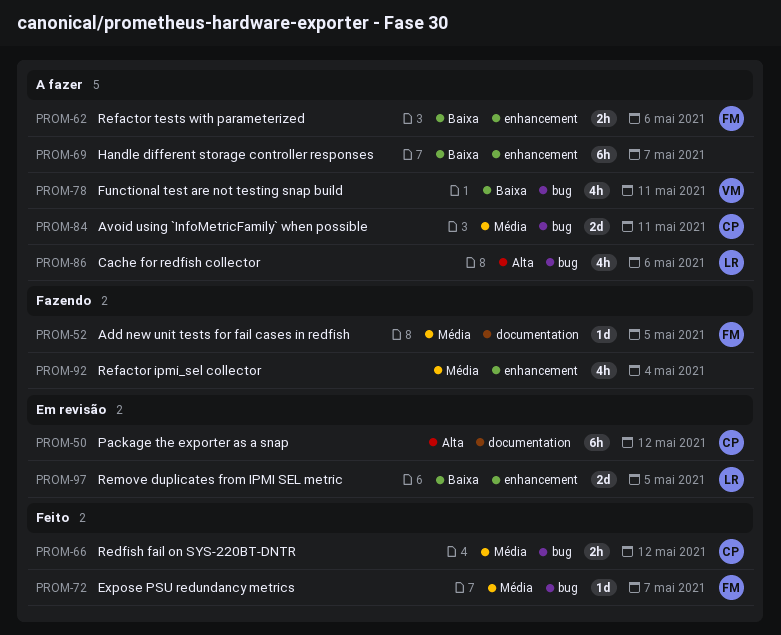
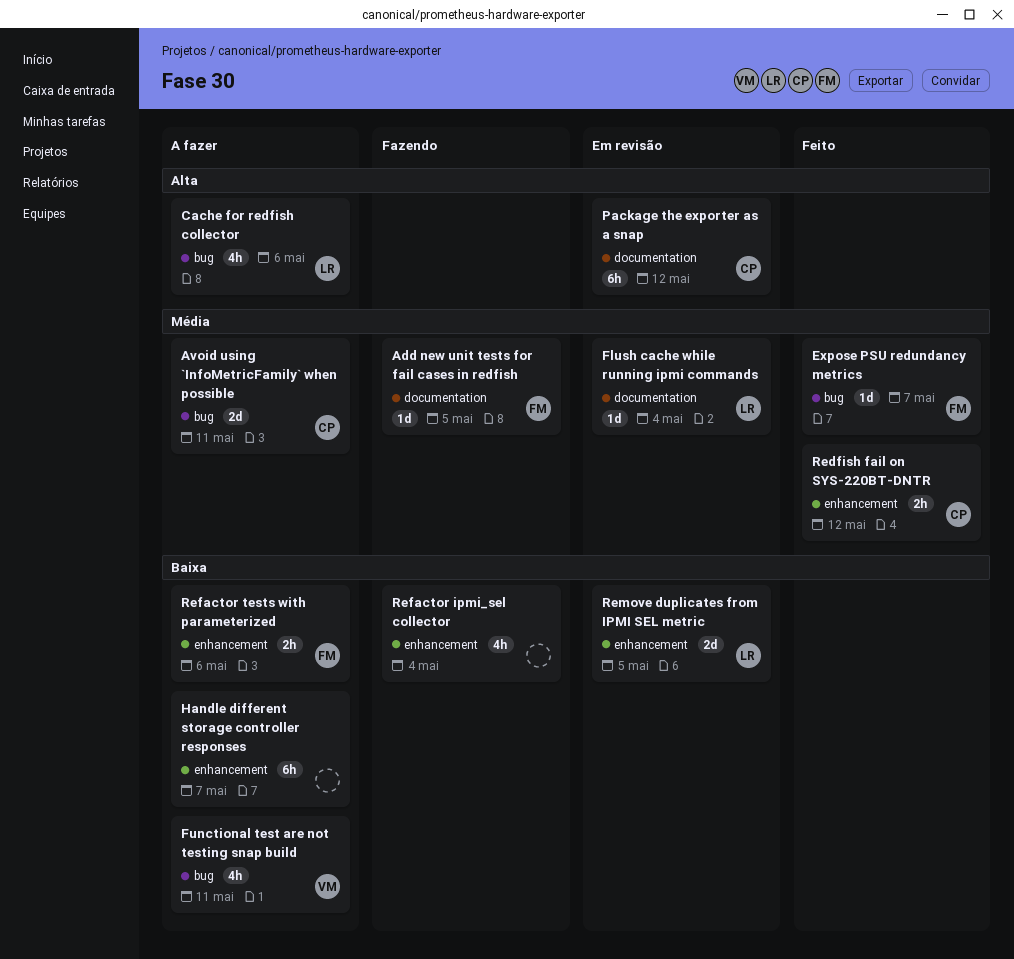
Flush cache while running ipmi commands: none -> present
Redfish fail on SYS-220BT-DNTR, label: bug -> enhancement
Refactor ipmi_sel collector, priority: Média -> Baixa

